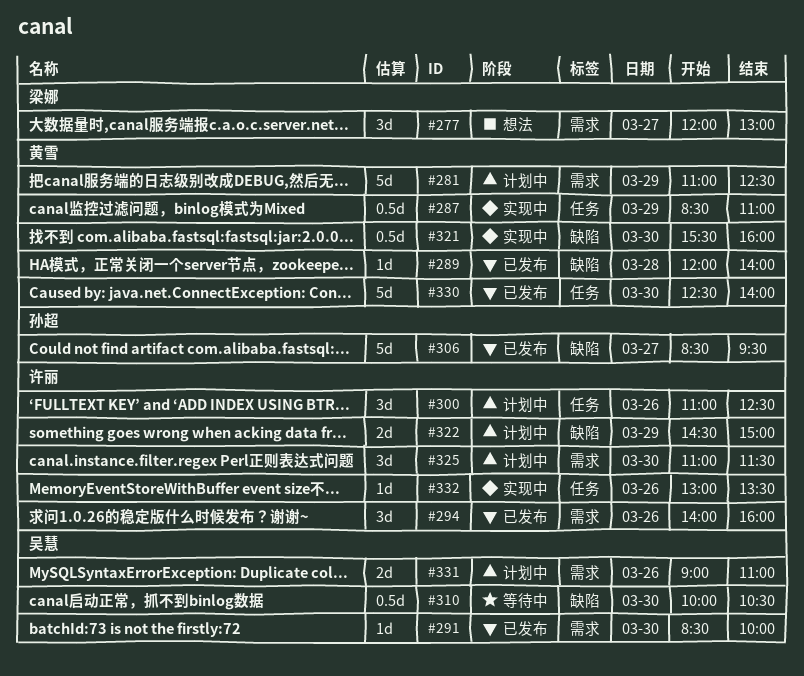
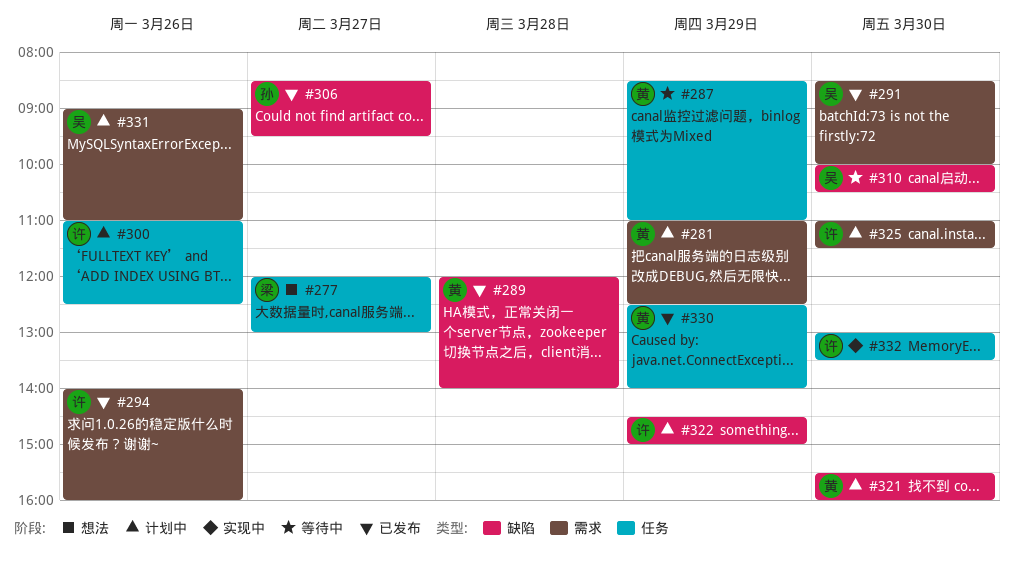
#277, label: 需求 -> 任务
#287, status: 实现中 -> 等待中
#321, status: 实现中 -> 计划中
#330, day: Mar 30 -> Mar 29
#332, day: Mar 26 -> Mar 30

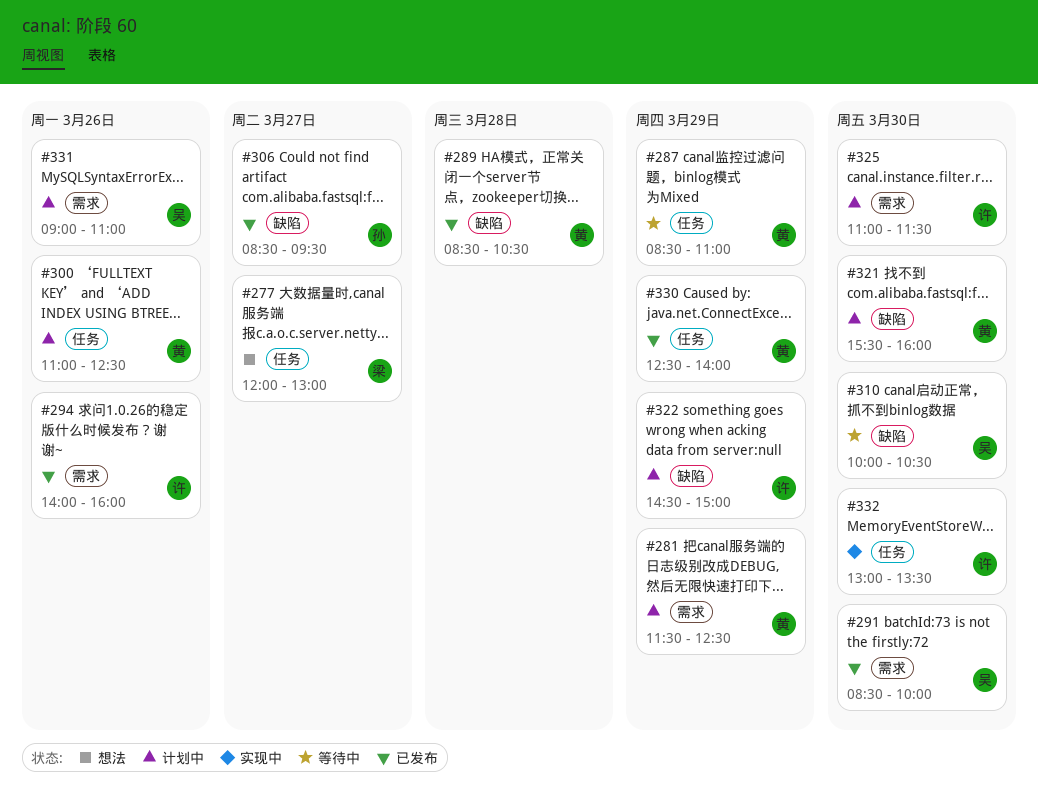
#281, begins: 11:00 -> 11:30
#289, begins: 12:00 -> 08:30
#289, ends: 14:00 -> 10:30
#300, owner: 许 -> 黄

